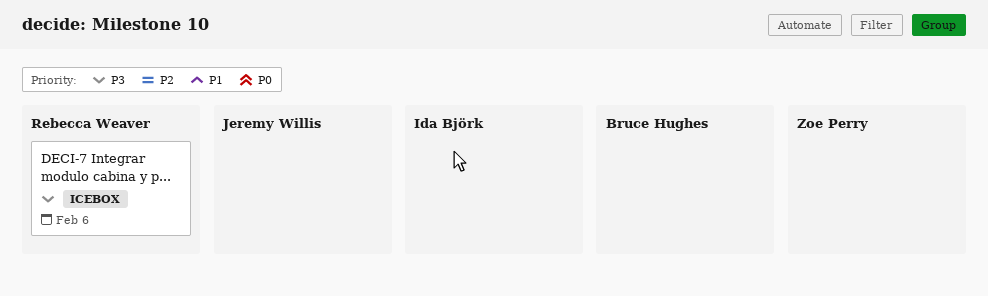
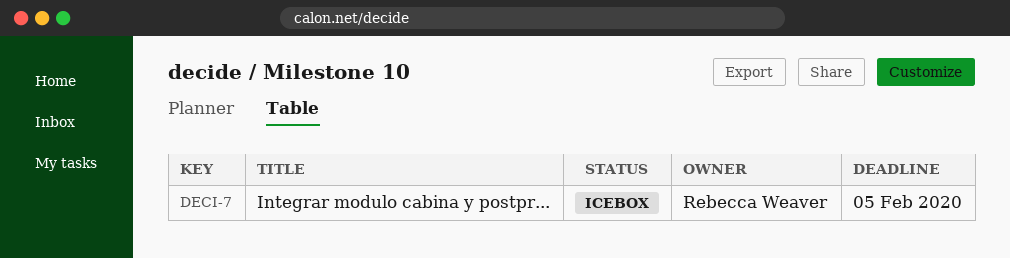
DECI-7, due: Feb 6 -> Feb 5

